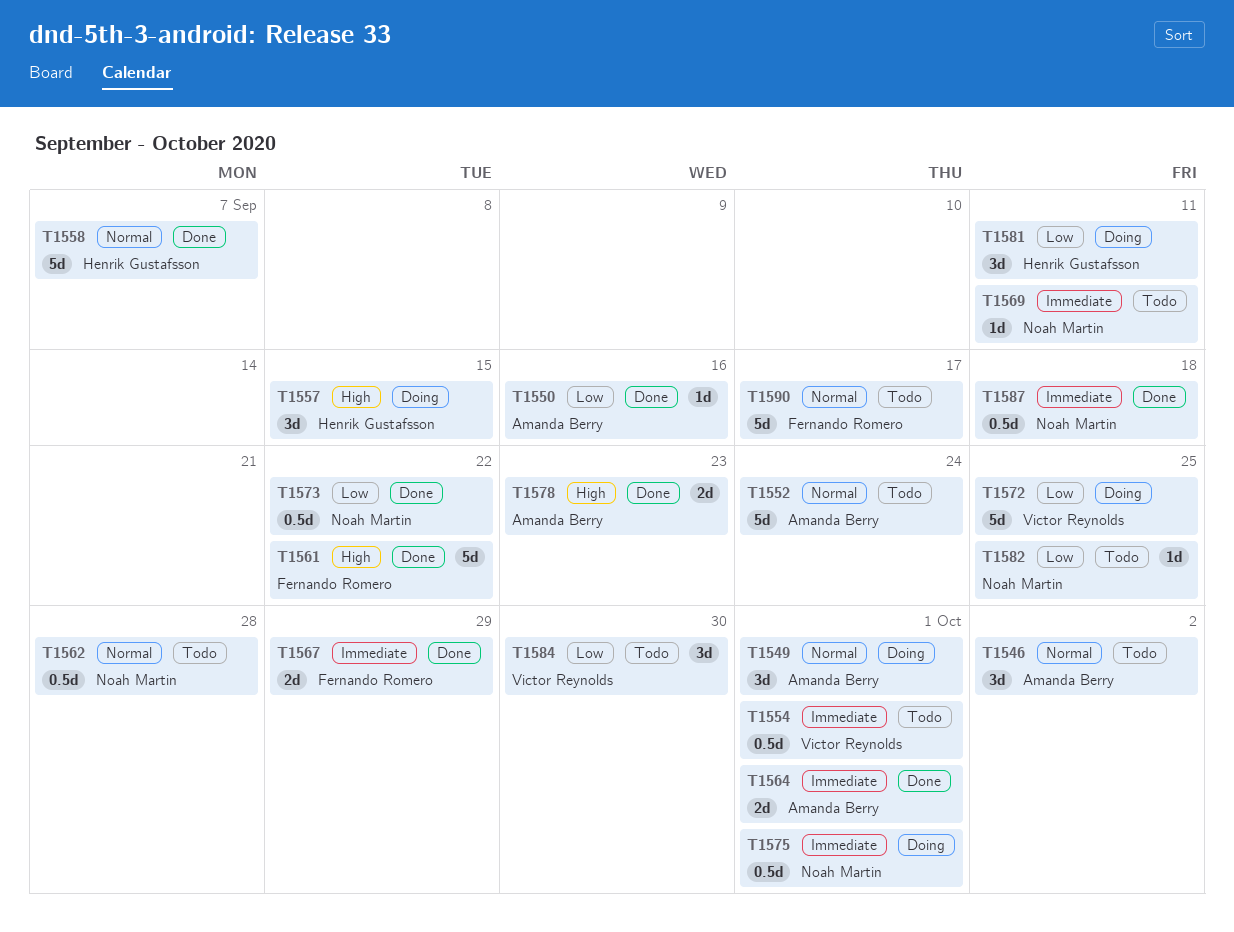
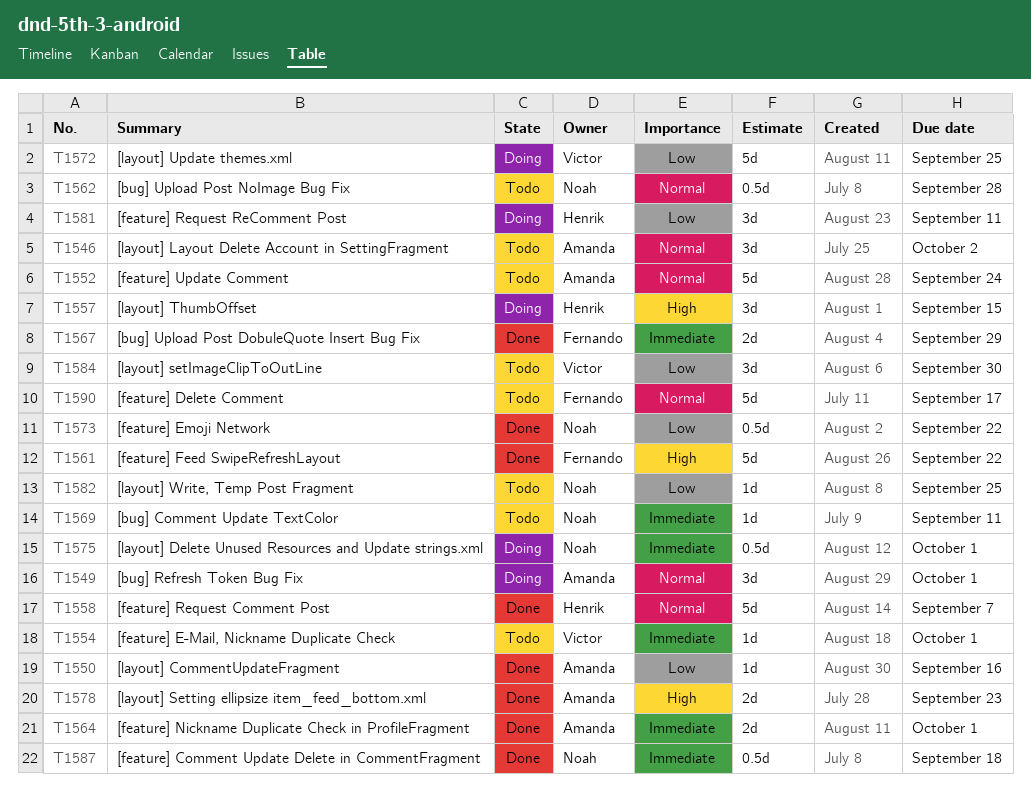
T1554, estimate: 0.5d -> 1d

